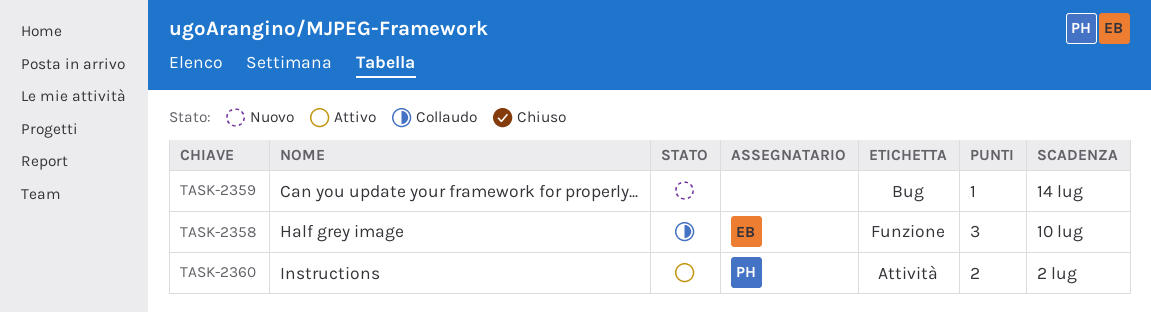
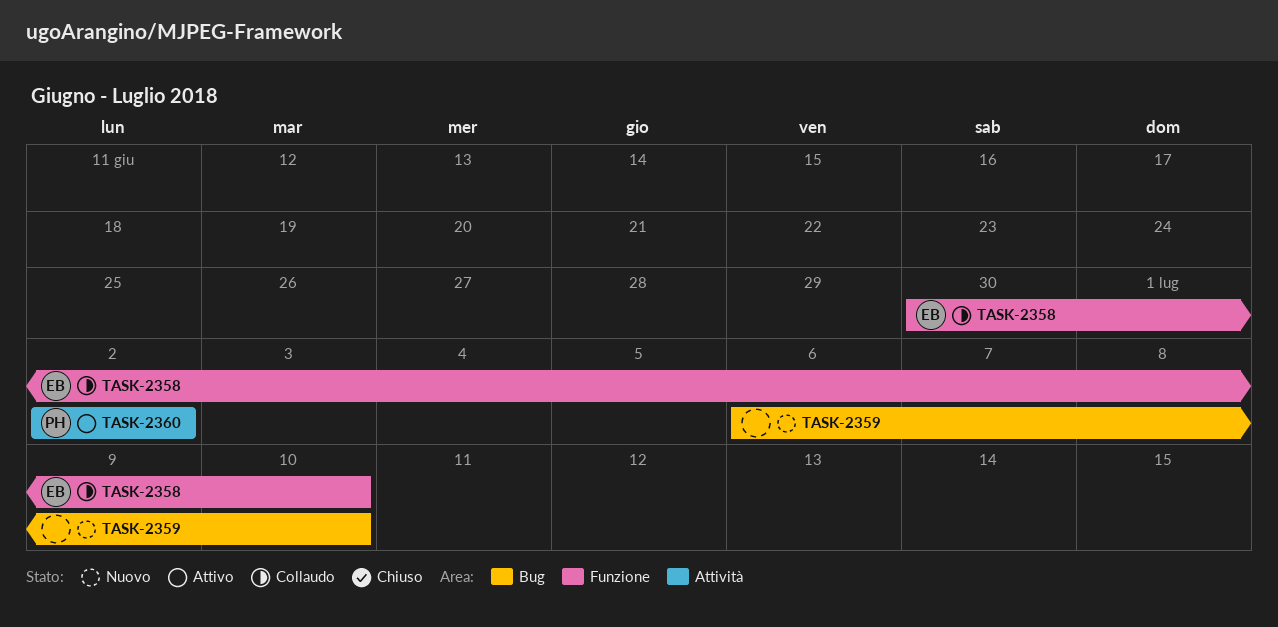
TASK-2359, due: Jul 14 -> Jul 10

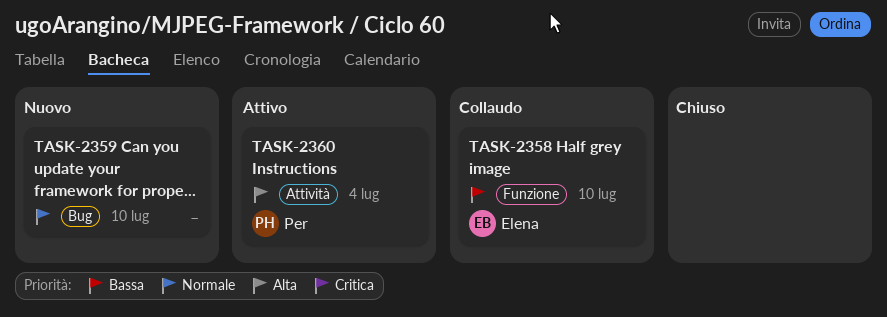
TASK-2360, due: Jul 2 -> Jul 4

